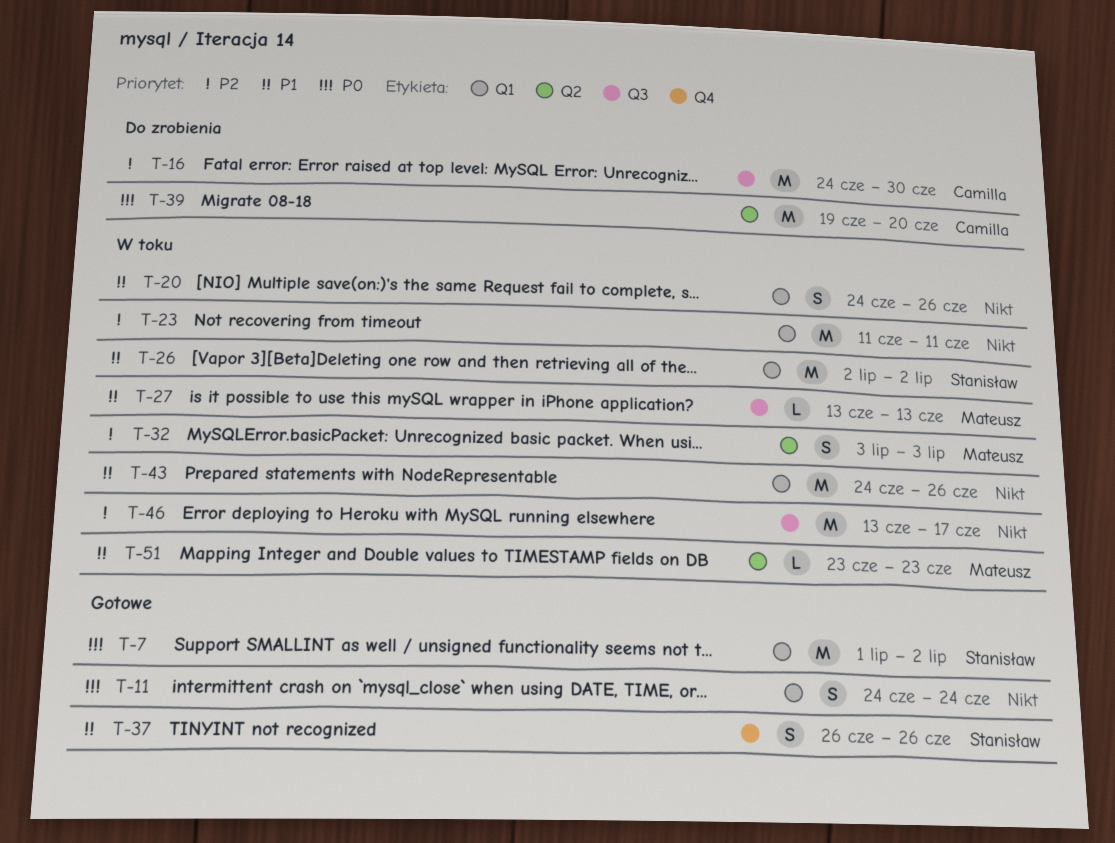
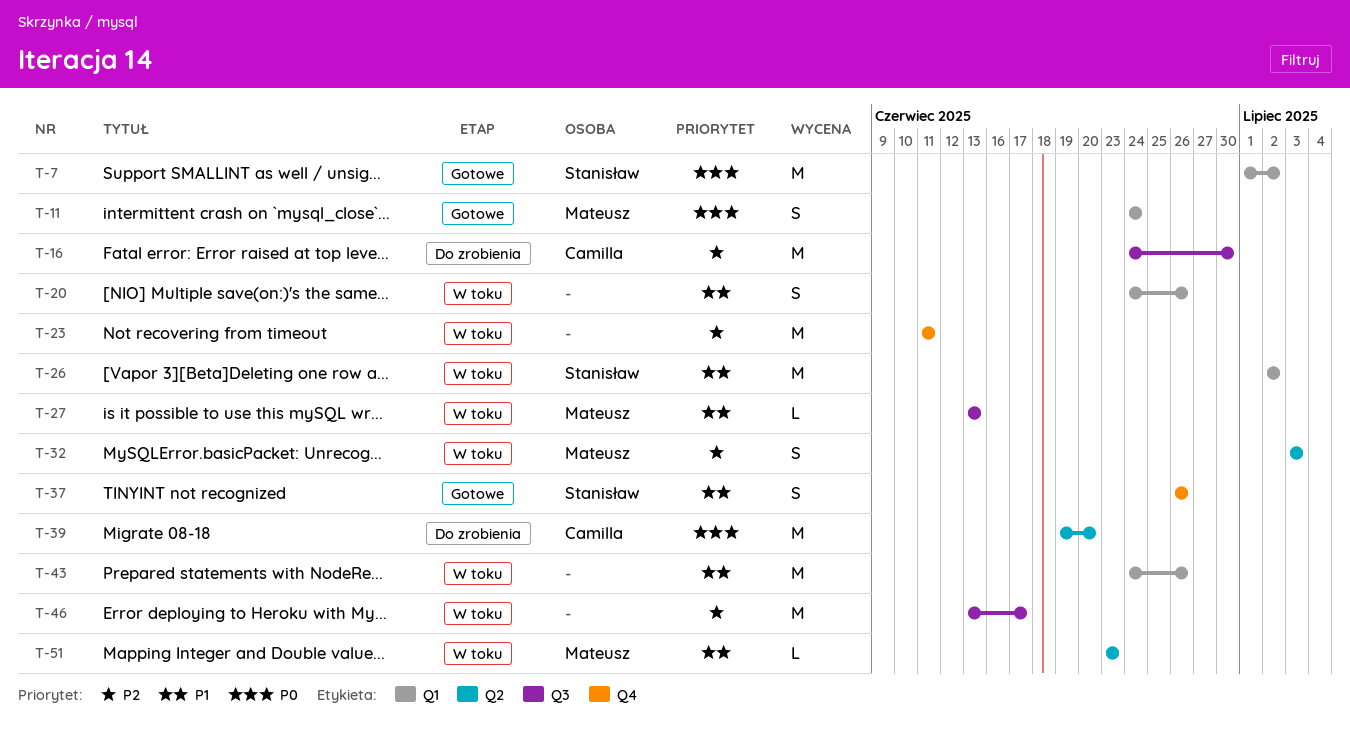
T-11, owner: none -> Mateusz
T-23, label: Q1 -> Q4

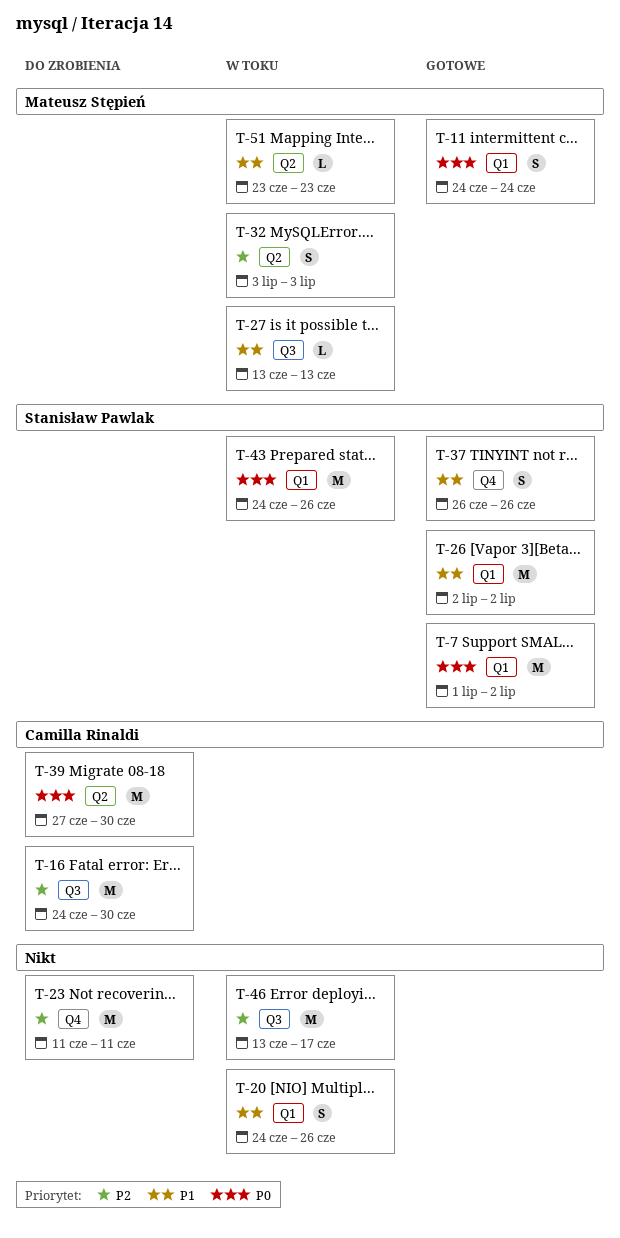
T-23, status: W toku -> Do zrobienia
T-26, status: W toku -> Gotowe
T-39, start: Jun 19 -> Jun 27
T-39, due: Jun 20 -> Jun 30
T-43, owner: none -> Stanisław Pawlak
T-43, priority: P1 -> P0

